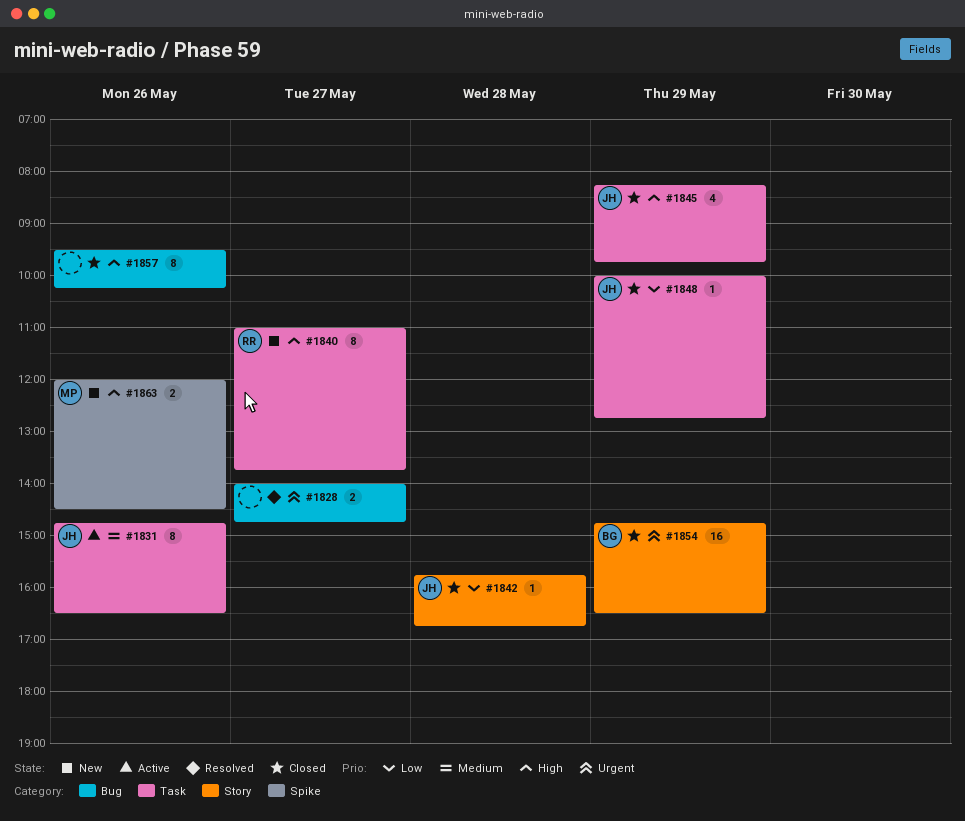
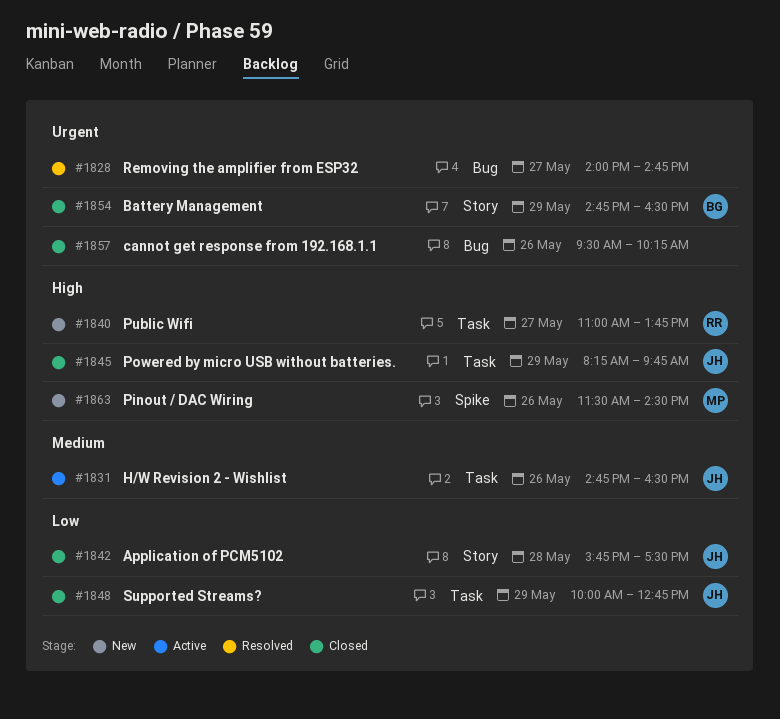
#1842, ends: 16:45 -> 17:30
#1857, priority: High -> Urgent
#1863, begins: 12:00 -> 11:30

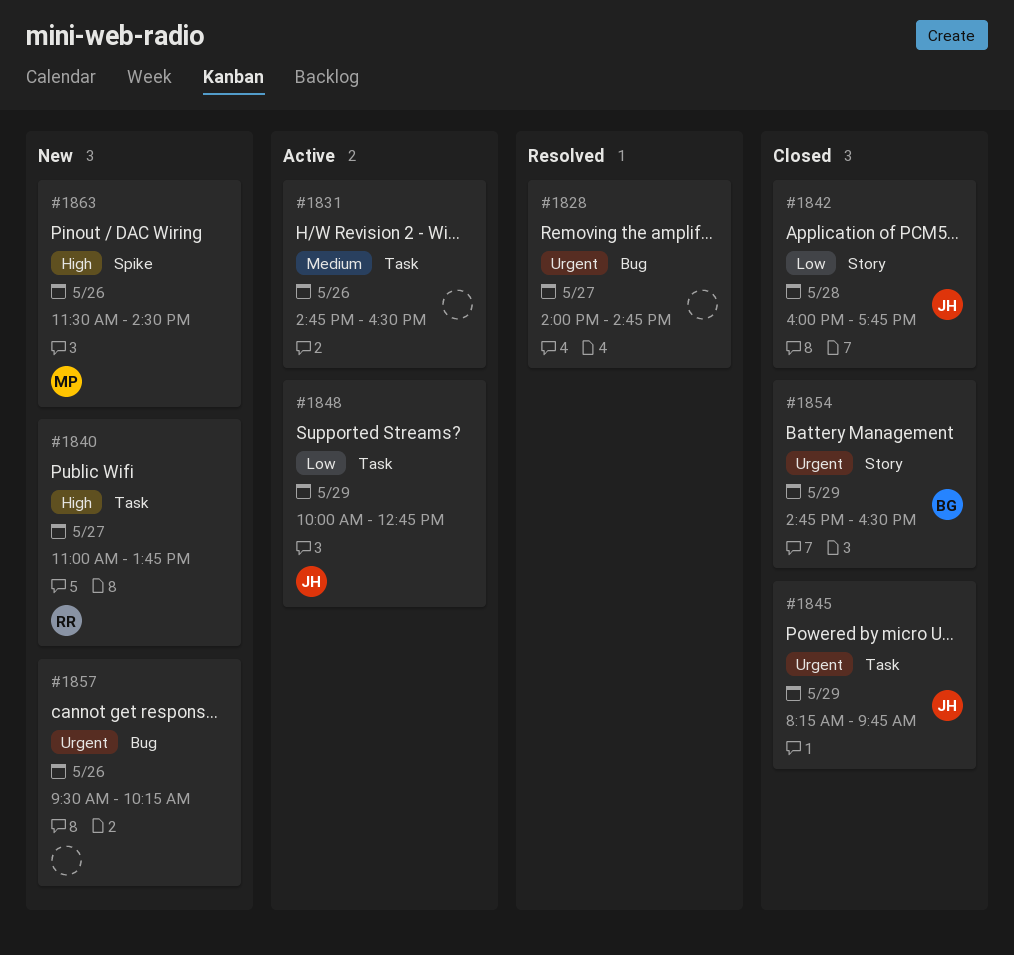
#1831, owner: JH -> none
#1842, begins: 15:45 -> 16:00
#1842, ends: 17:30 -> 17:45
#1845, priority: High -> Urgent
#1848, status: Closed -> Active
#1857, status: Closed -> New

